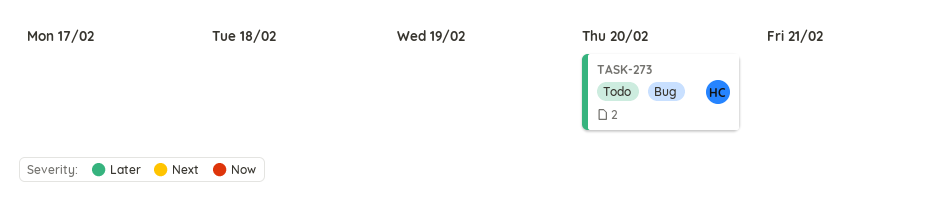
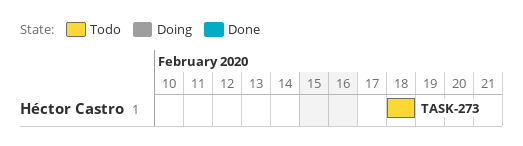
TASK-273, due: Feb 20 -> Feb 18

